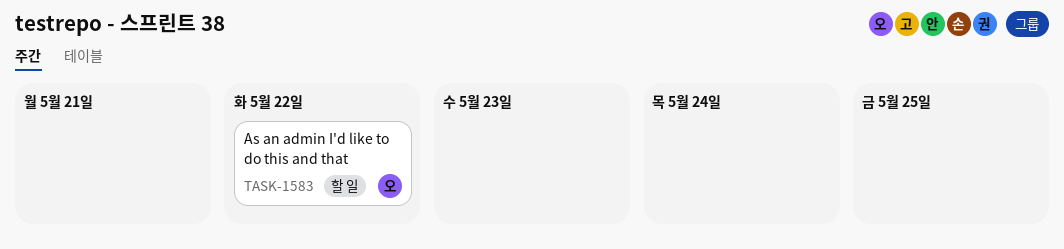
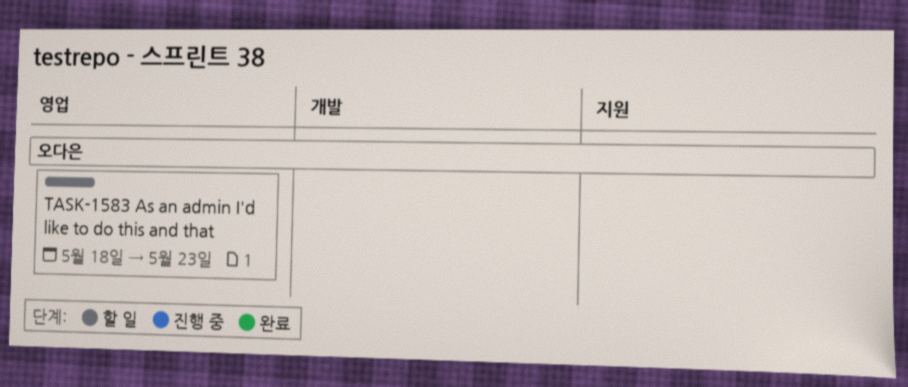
TASK-1583, due: May 22 -> May 23

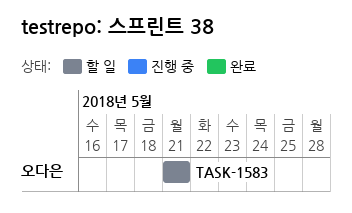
TASK-1583, start: May 18 -> May 21
TASK-1583, due: May 23 -> May 21

